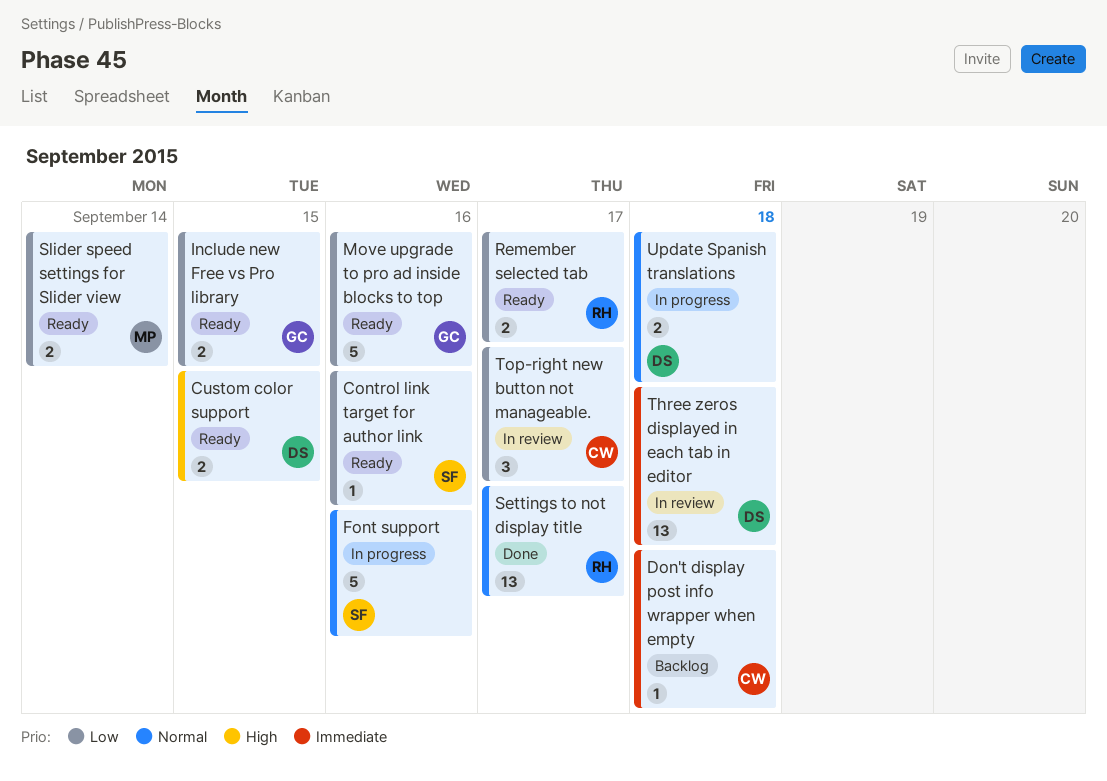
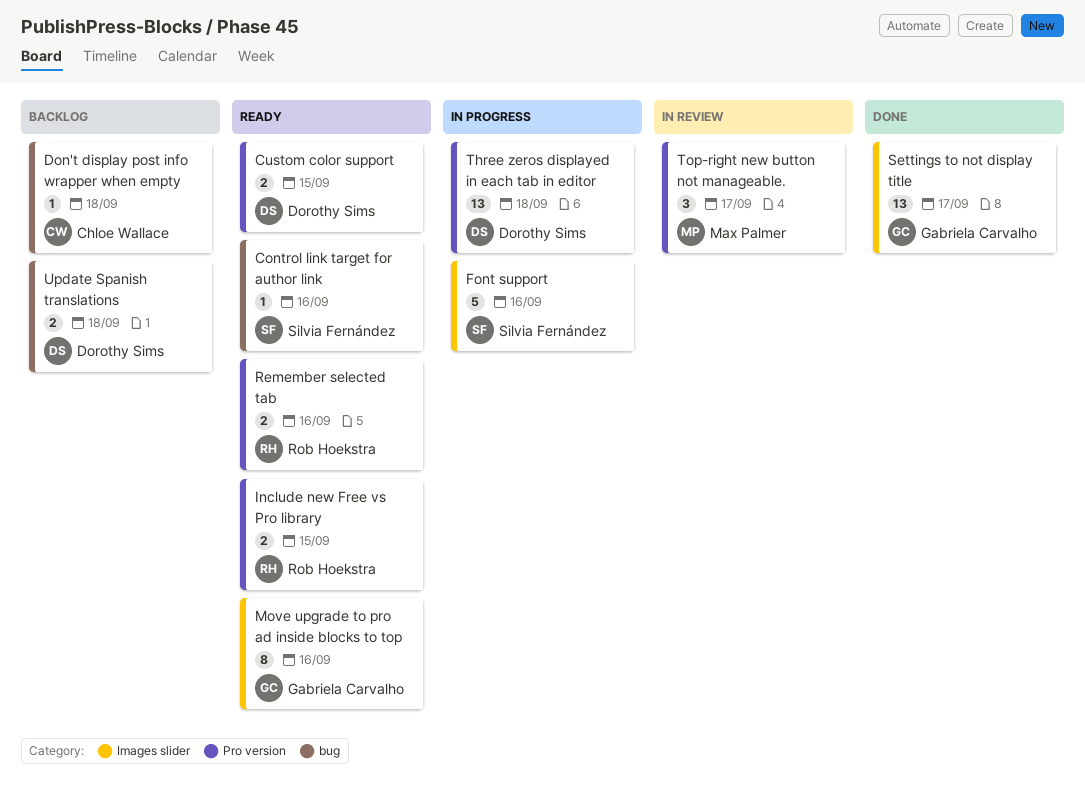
Include new Free vs Pro library, owner: Gabriela Carvalho -> Rob Hoekstra
Move upgrade to pro ad inside blocks to top, estimate: 5 -> 8
Remember selected tab, day: Sep 17 -> Sep 16
Settings to not display title, owner: Rob Hoekstra -> Gabriela Carvalho
Slider speed settings for Slider view: present -> none
Three zeros displayed in each tab in editor, status: In review -> In progress
Top-right new button not manageable., owner: Chloe Wallace -> Max Palmer
Update Spanish translations, status: In progress -> Backlog

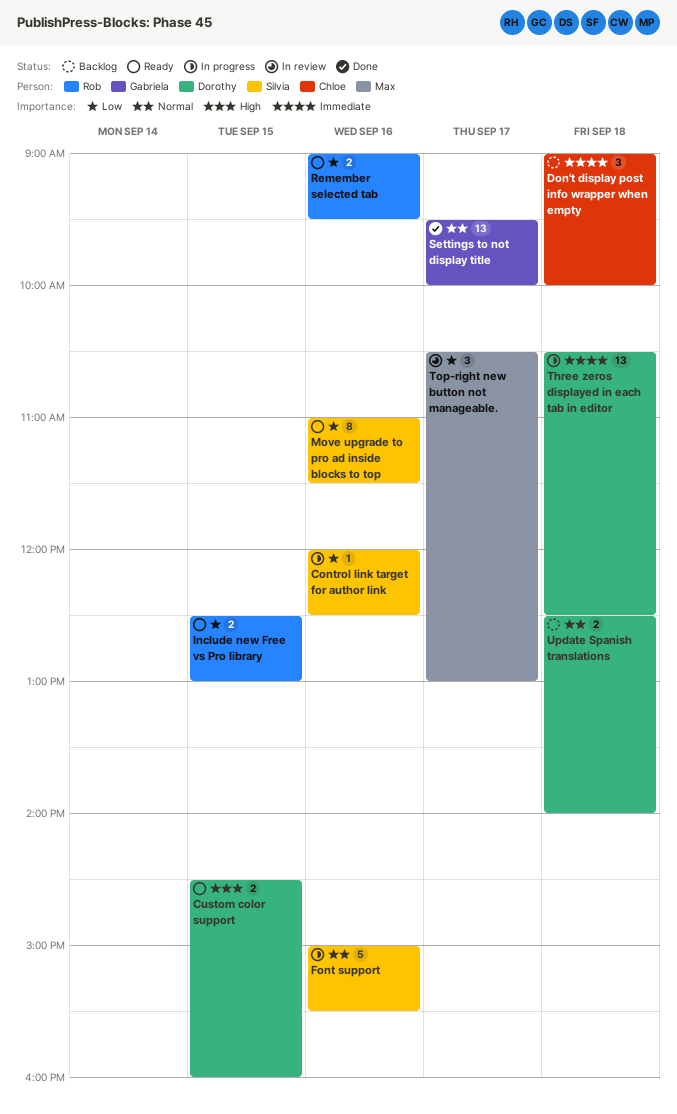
Control link target for author link, status: Ready -> In progress
Don't display post info wrapper when empty, estimate: 1 -> 3
Move upgrade to pro ad inside blocks to top, owner: Gabriela Carvalho -> Silvia Fernández

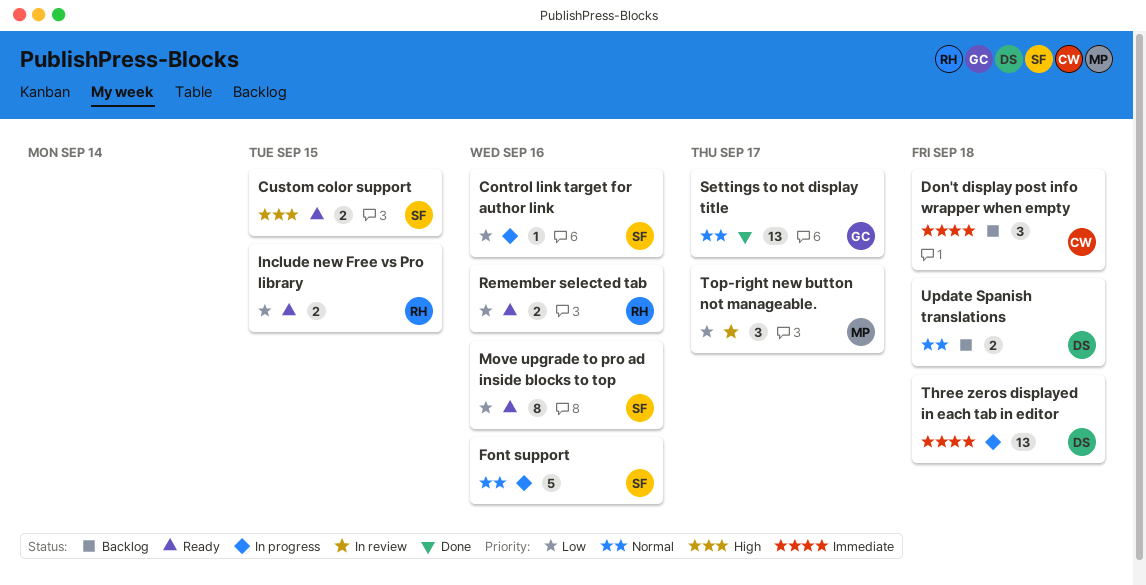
Custom color support, owner: Dorothy -> Silvia

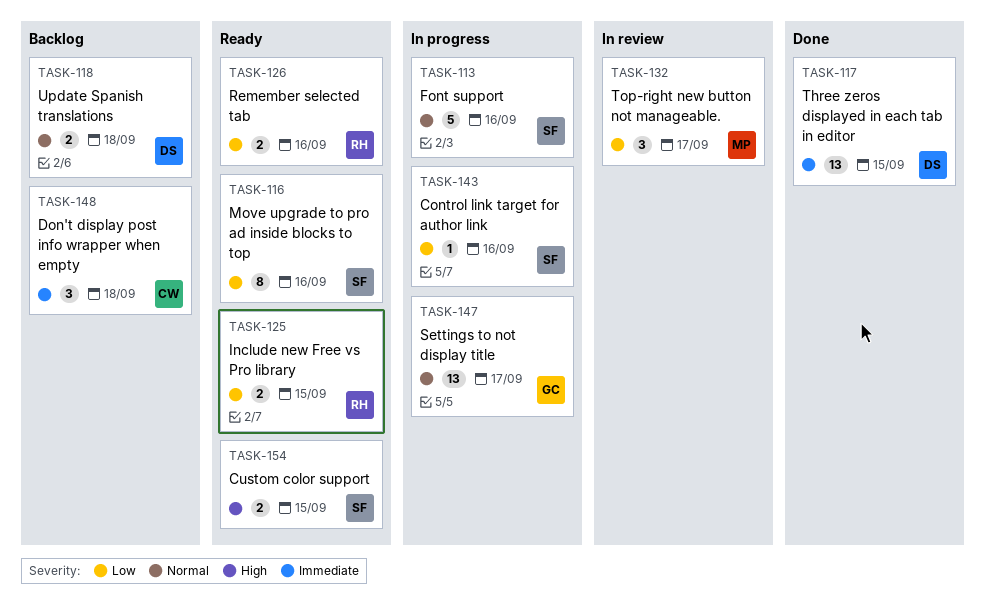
Settings to not display title, status: Done -> In progress
Three zeros displayed in each tab in editor, status: In progress -> Done
Three zeros displayed in each tab in editor, day: Sep 18 -> Sep 15

